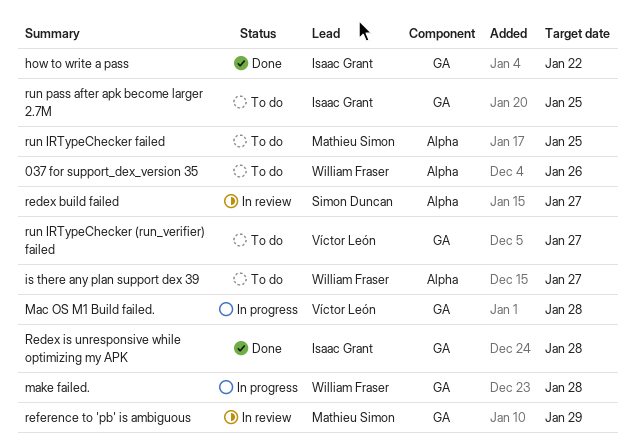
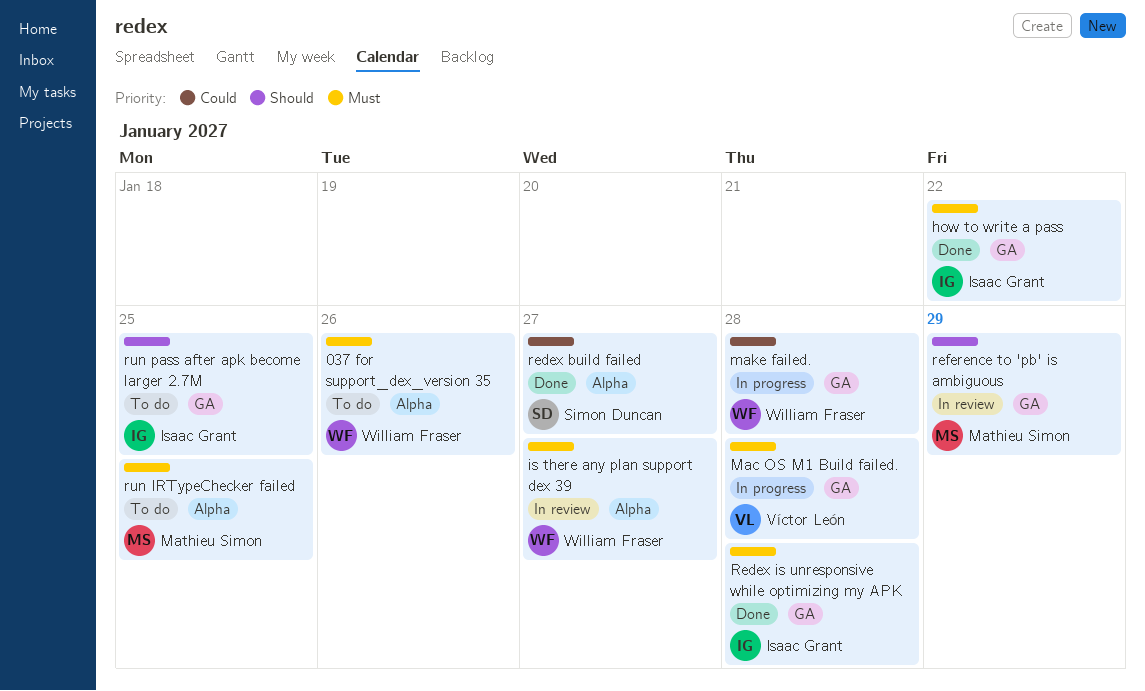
is there any plan support dex 39, status: To do -> In review
redex build failed, status: In review -> Done
run IRTypeChecker (run_verifier) failed: present -> none

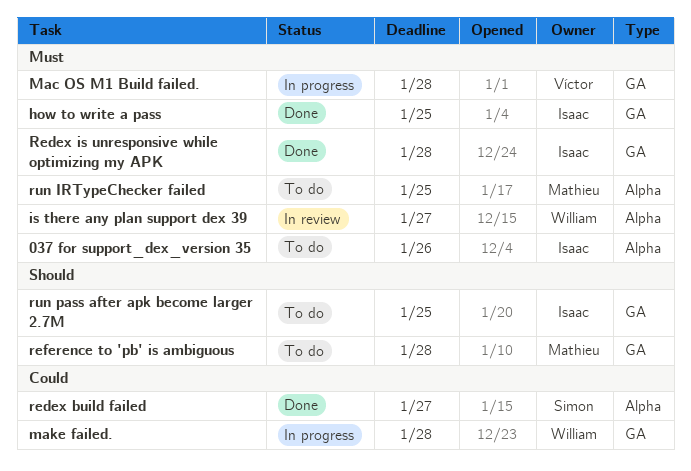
037 for support_dex_version 35, owner: William Fraser -> Isaac Grant
how to write a pass, due: Jan 22 -> Jan 25
reference to 'pb' is ambiguous, status: In review -> To do
reference to 'pb' is ambiguous, due: Jan 29 -> Jan 28

